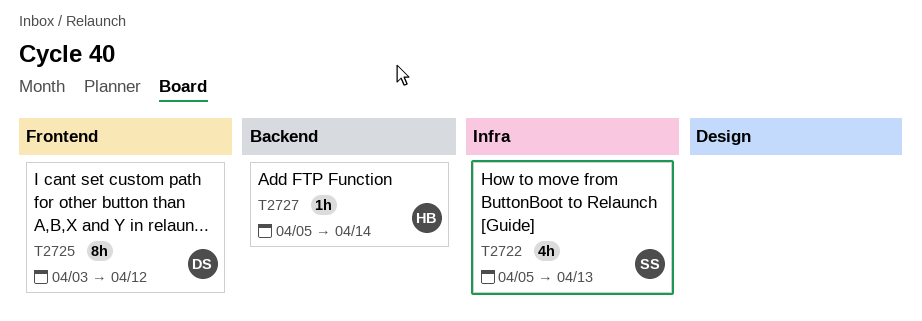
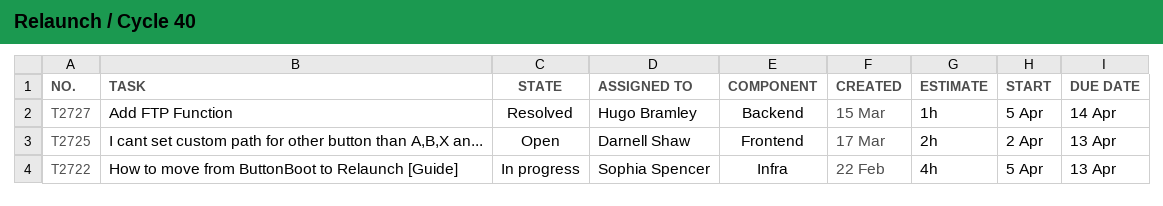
T2725, estimate: 8h -> 2h
T2725, start: Apr 3 -> Apr 2
T2725, due: Apr 12 -> Apr 13

